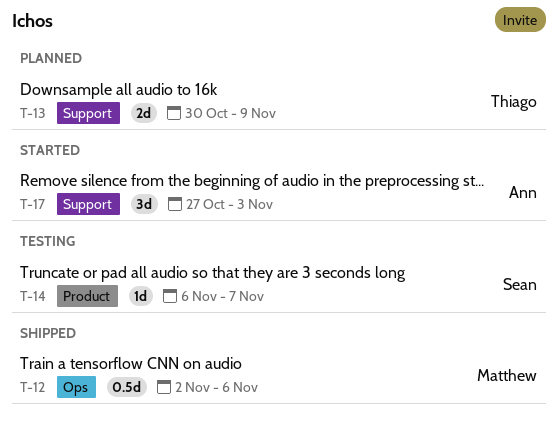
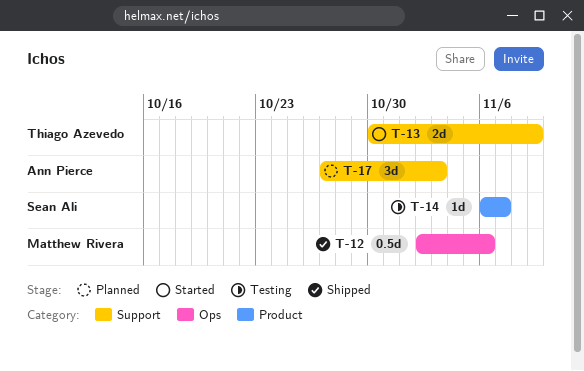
T-13, status: Planned -> Started
T-17, status: Started -> Planned

